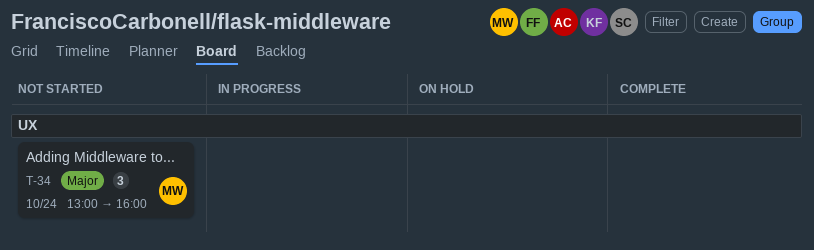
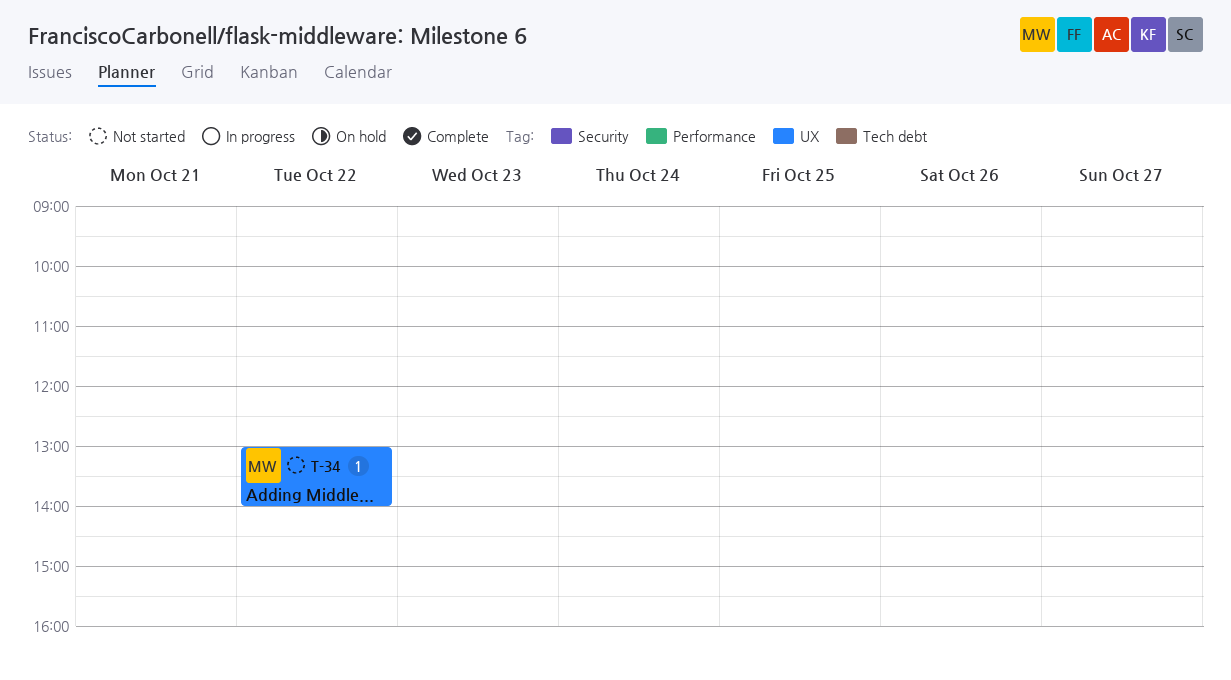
T-34, estimate: 3 -> 1
T-34, day: Oct 24 -> Oct 22
T-34, ends: 16:00 -> 14:00

